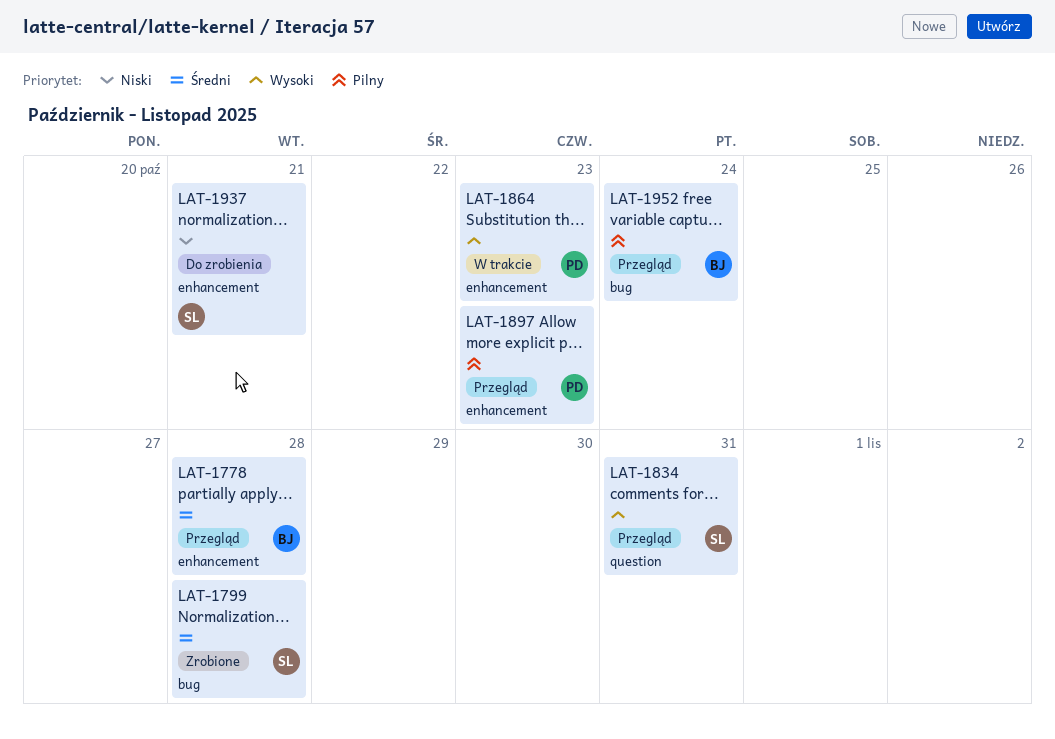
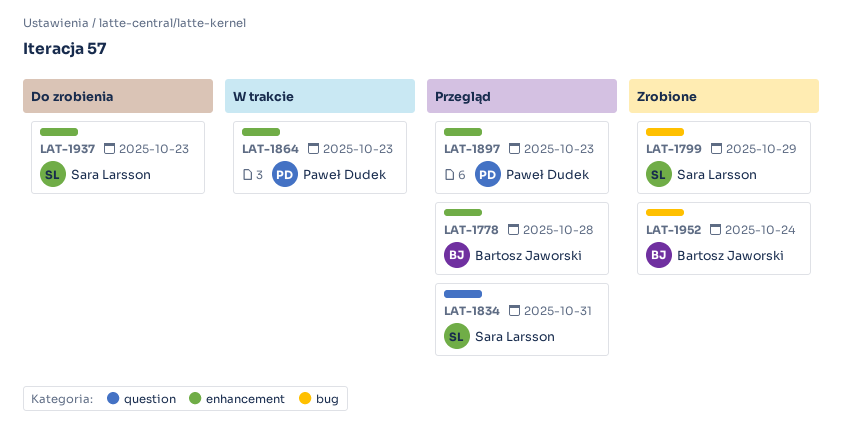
LAT-1799, due: Oct 28 -> Oct 29
LAT-1937, due: Oct 21 -> Oct 23
LAT-1952, status: Przegląd -> Zrobione

